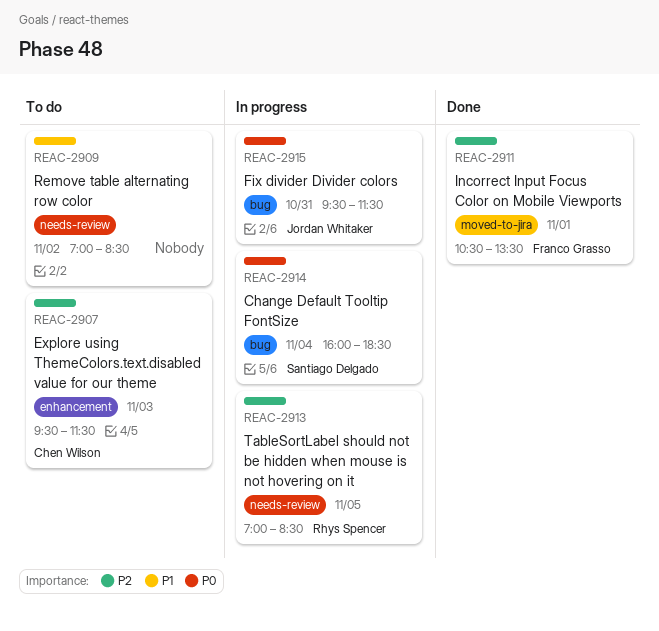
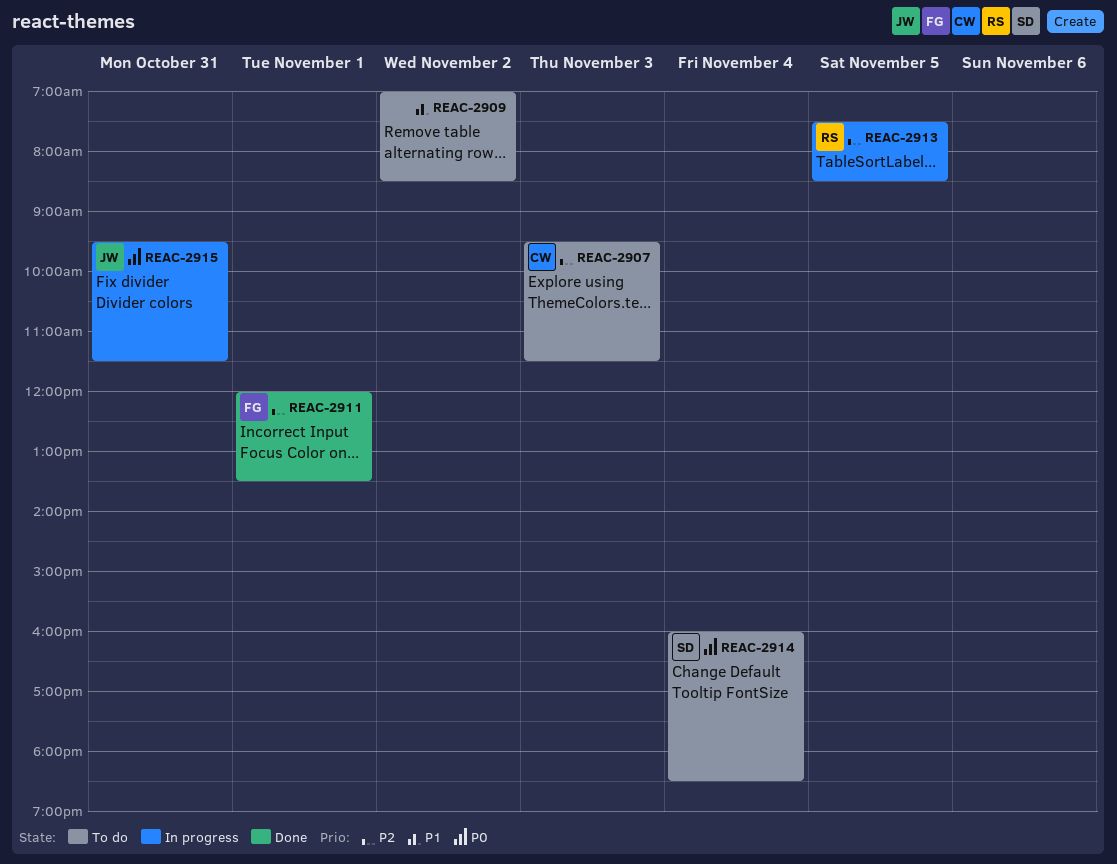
REAC-2911, begins: 10:30 -> 12:00
REAC-2913, begins: 07:00 -> 07:30
REAC-2914, status: In progress -> To do

